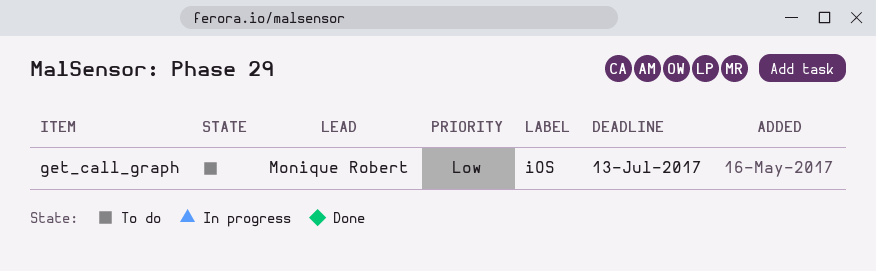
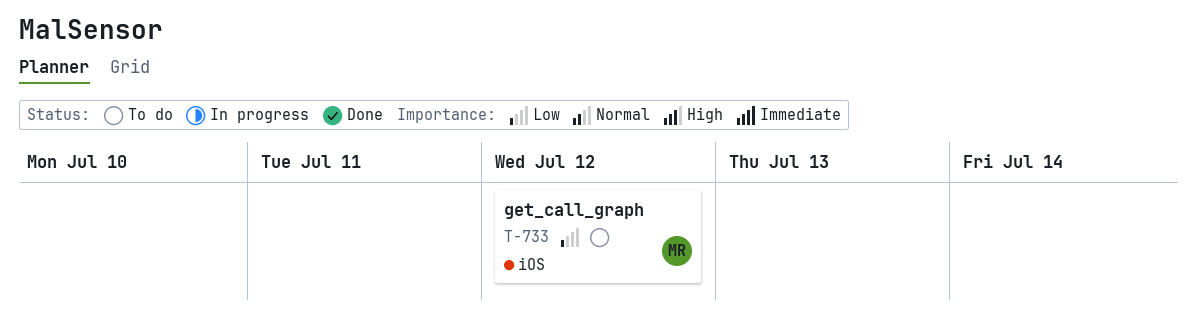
get_call_graph, due: Jul 13 -> Jul 12

